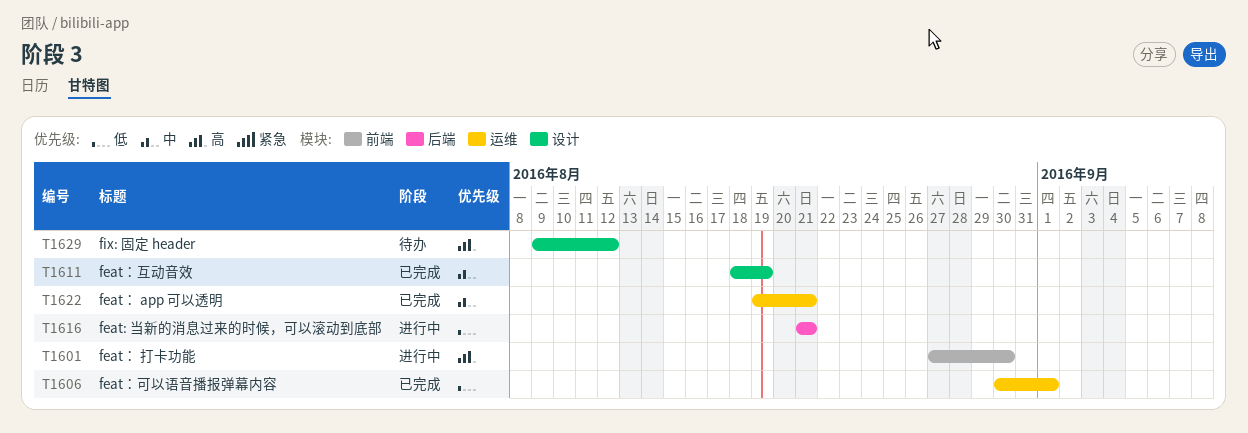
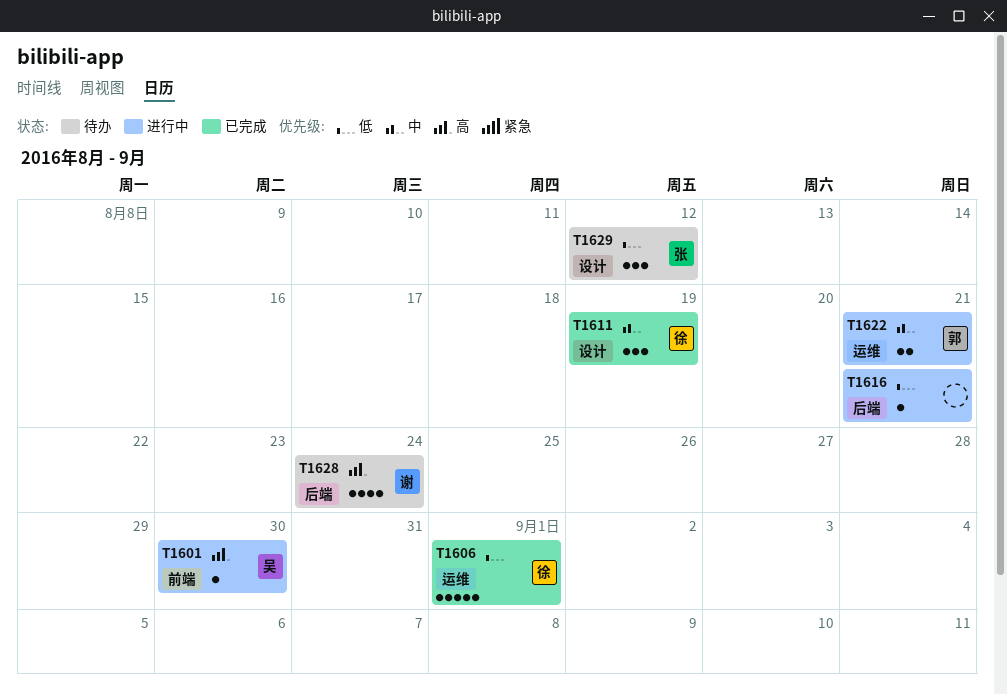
T1622, status: 已完成 -> 进行中
T1628: none -> present
T1629, priority: 高 -> 低

